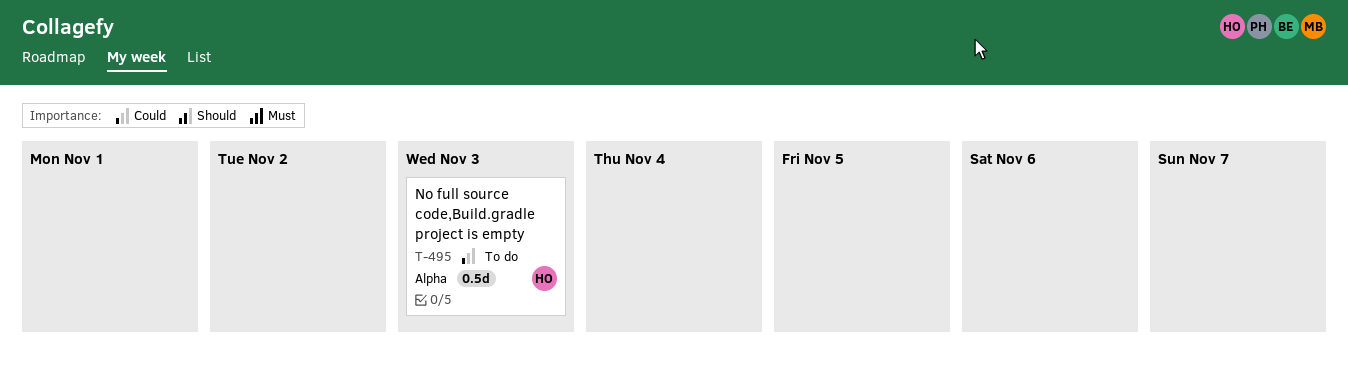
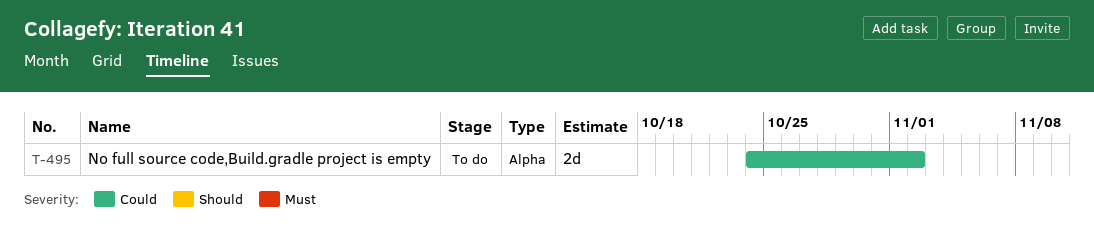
T-495, estimate: 0.5d -> 2d
T-495, due: Nov 3 -> Nov 2

